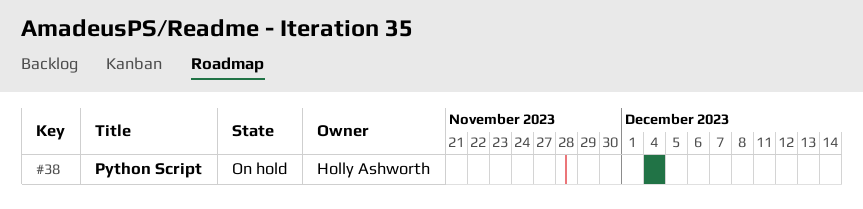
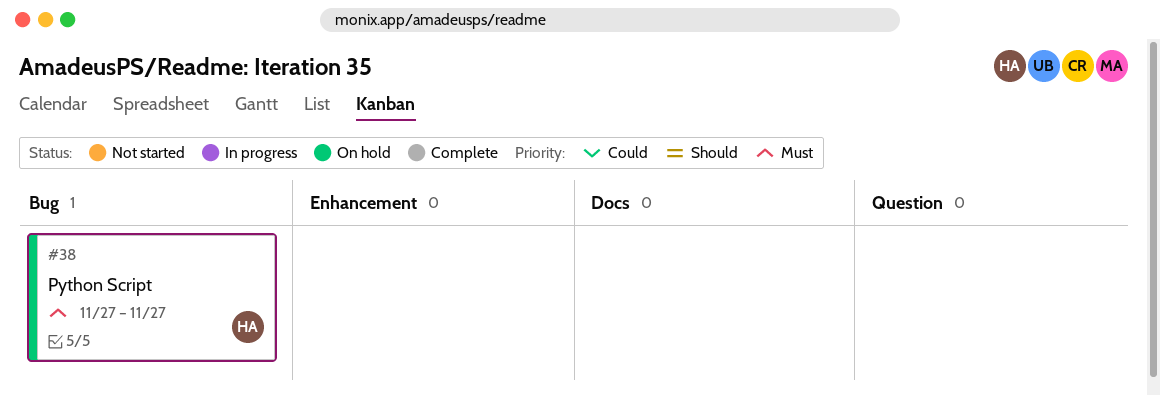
#38, start: Dec 4 -> Nov 27
#38, due: Dec 4 -> Nov 27

